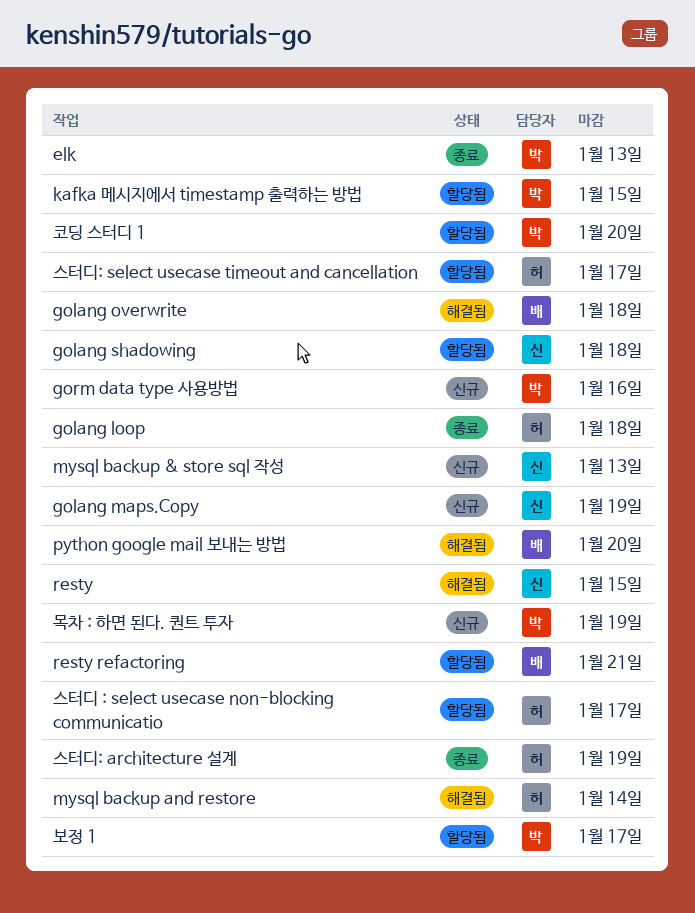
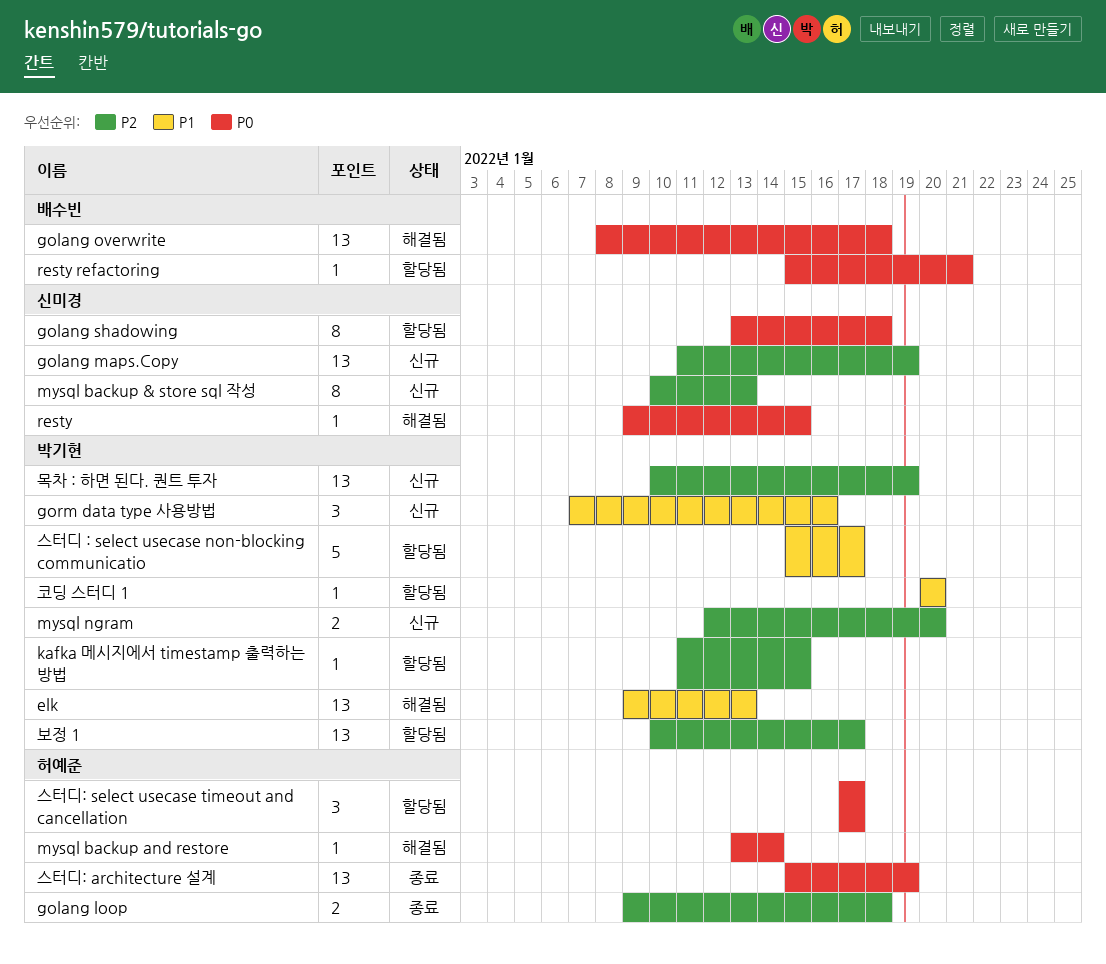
elk, status: 종료 -> 해결됨
mysql ngram: none -> present
python google mail 보내는 방법: present -> none
스터디 : select usecase non-blocking communicatio, owner: 허예준 -> 박기현

